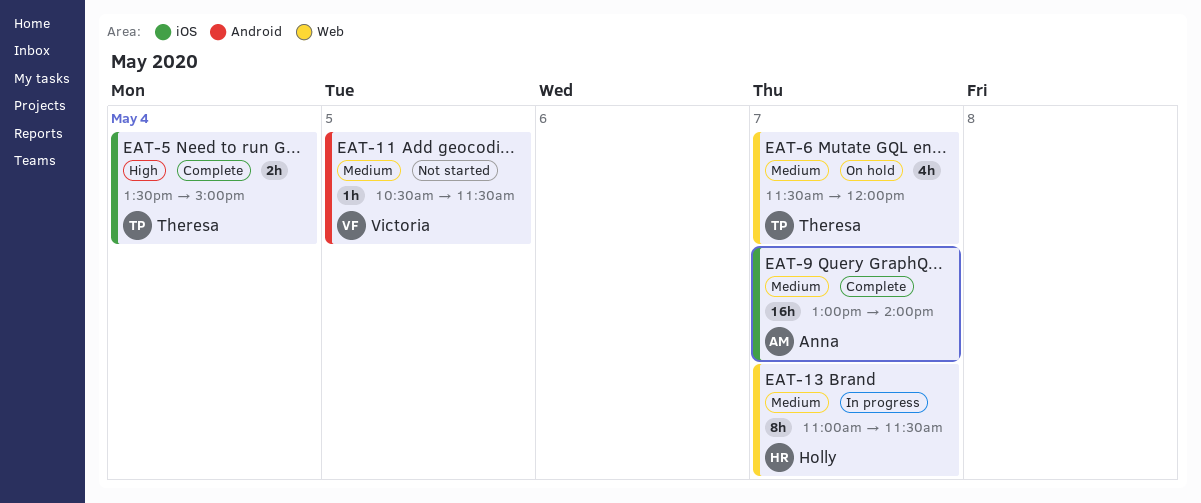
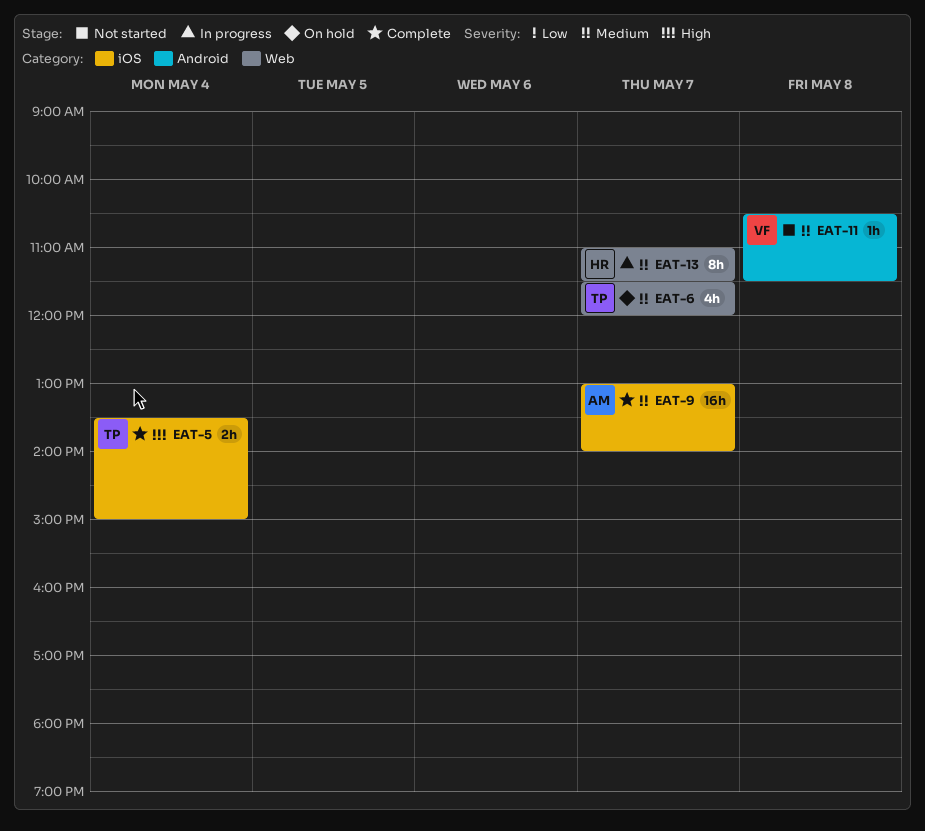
EAT-11, day: May 5 -> May 8

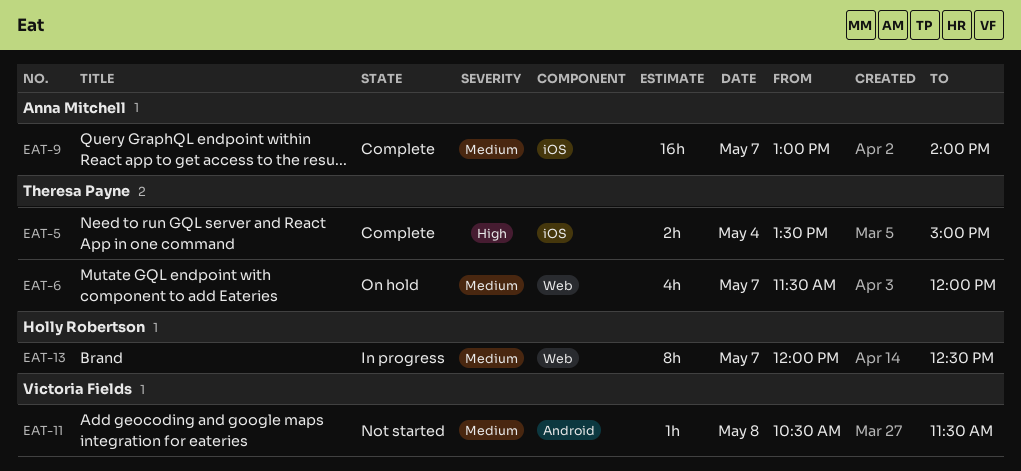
EAT-13, begins: 11:00 -> 12:00
EAT-13, ends: 11:30 -> 12:30

